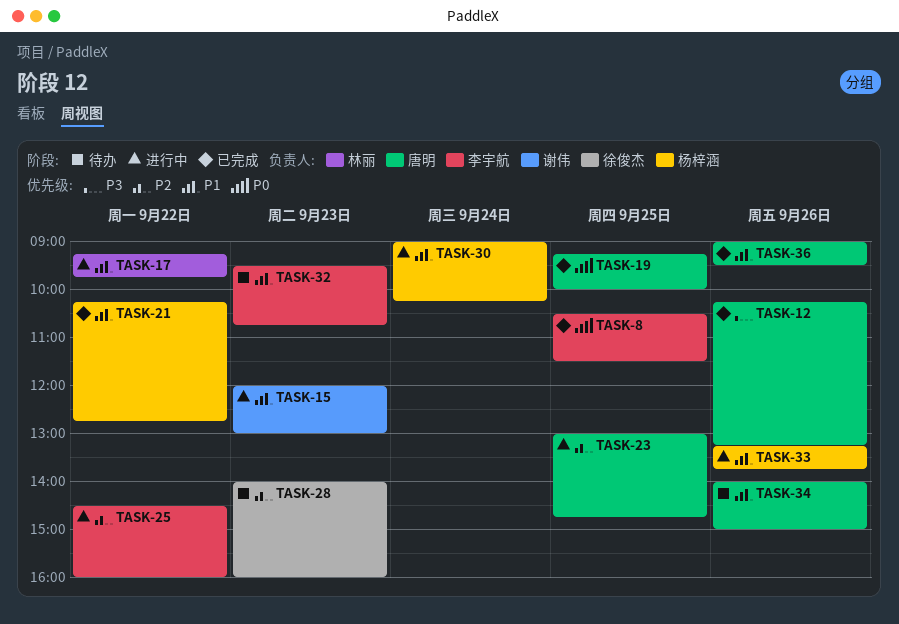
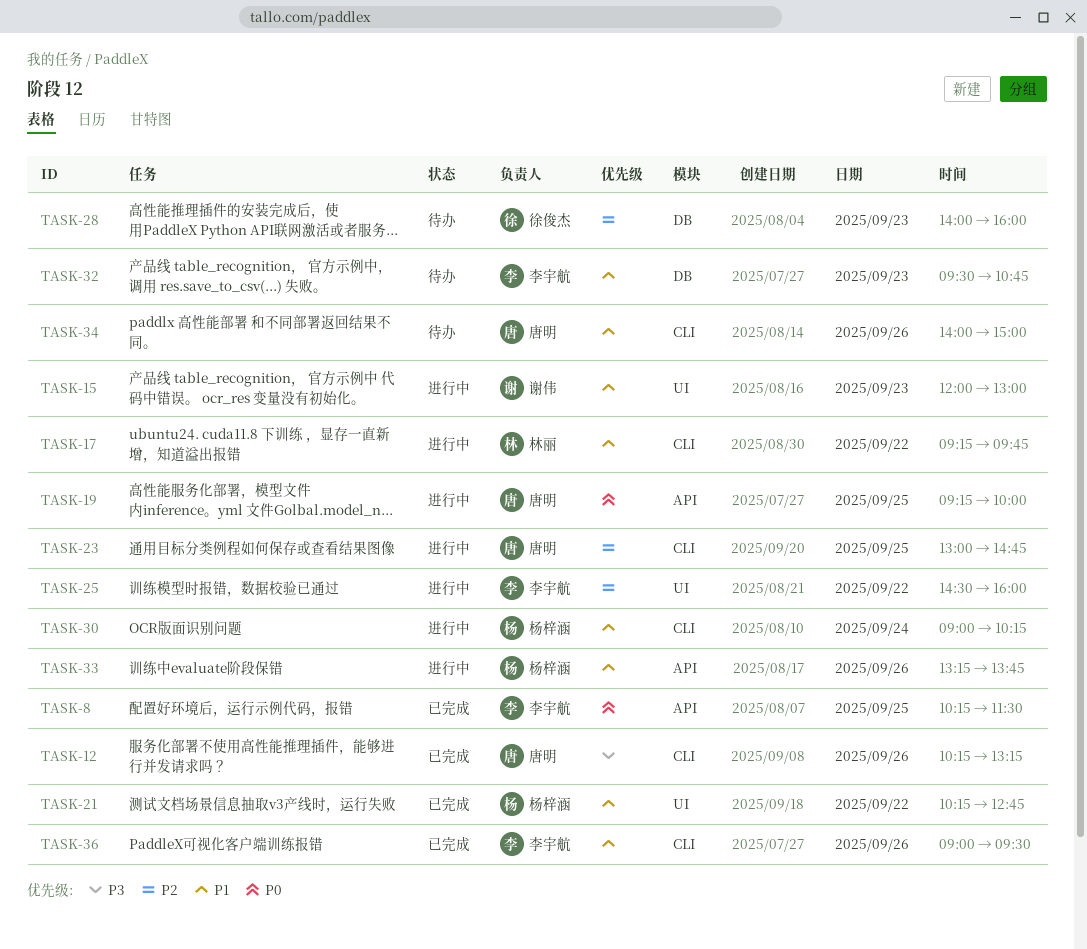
TASK-8, begins: 10:30 -> 10:15
TASK-19, status: 已完成 -> 进行中
TASK-36, owner: 唐明 -> 李宇航

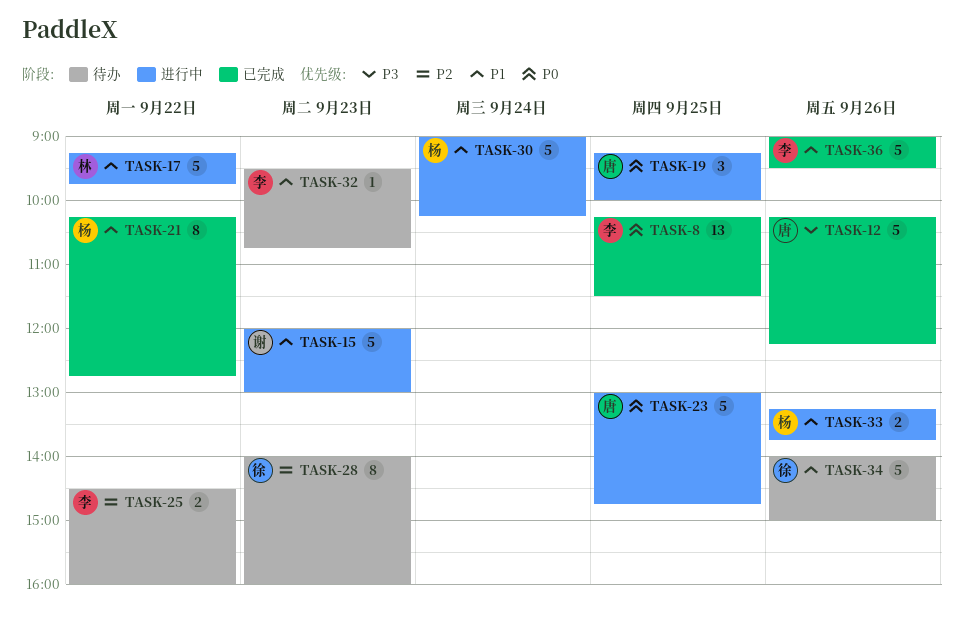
TASK-12, ends: 13:15 -> 12:15
TASK-23, priority: P2 -> P0
TASK-25, status: 进行中 -> 待办
TASK-34, owner: 唐明 -> 徐俊杰

